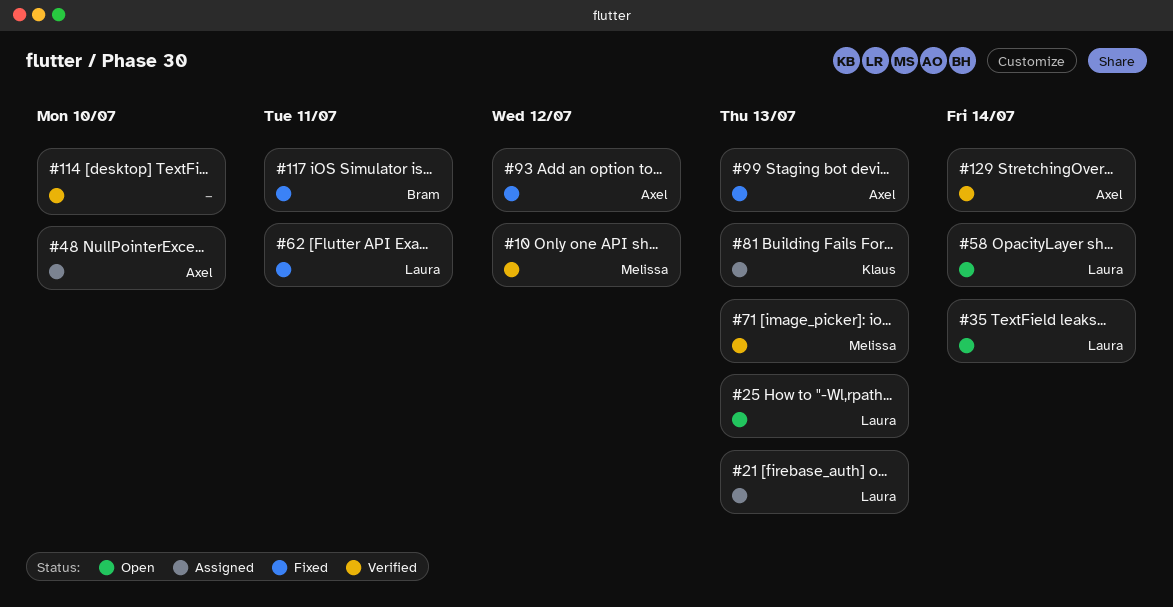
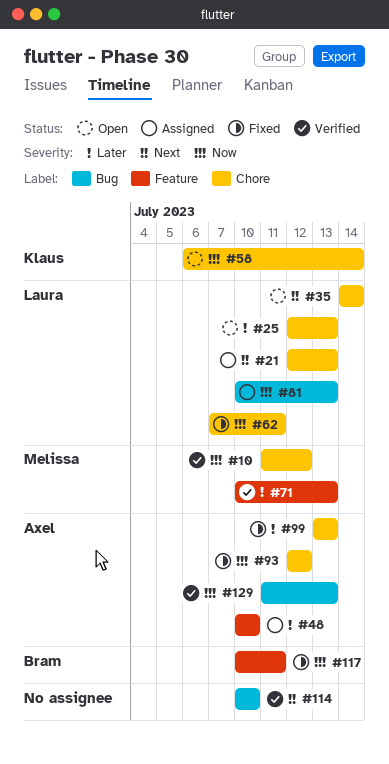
#58, owner: Laura -> Klaus
#81, owner: Klaus -> Laura
#129, due: Jul 14 -> Jul 13

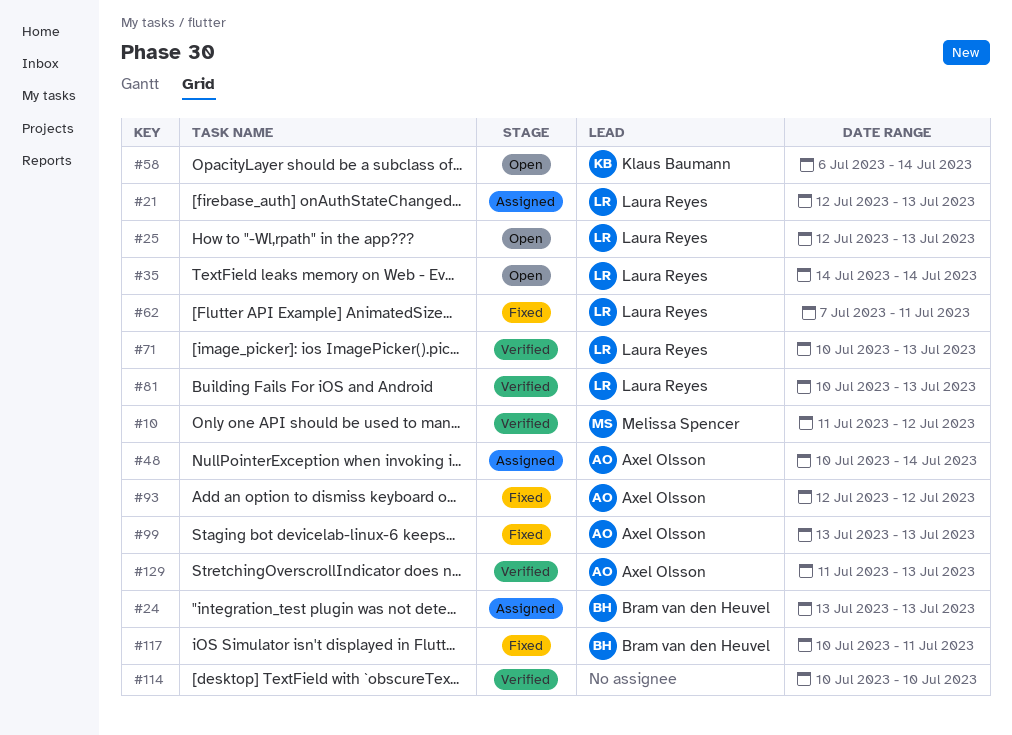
#24: none -> present
#48, due: Jul 10 -> Jul 14
#71, owner: Melissa Spencer -> Laura Reyes
#81, status: Assigned -> Verified

